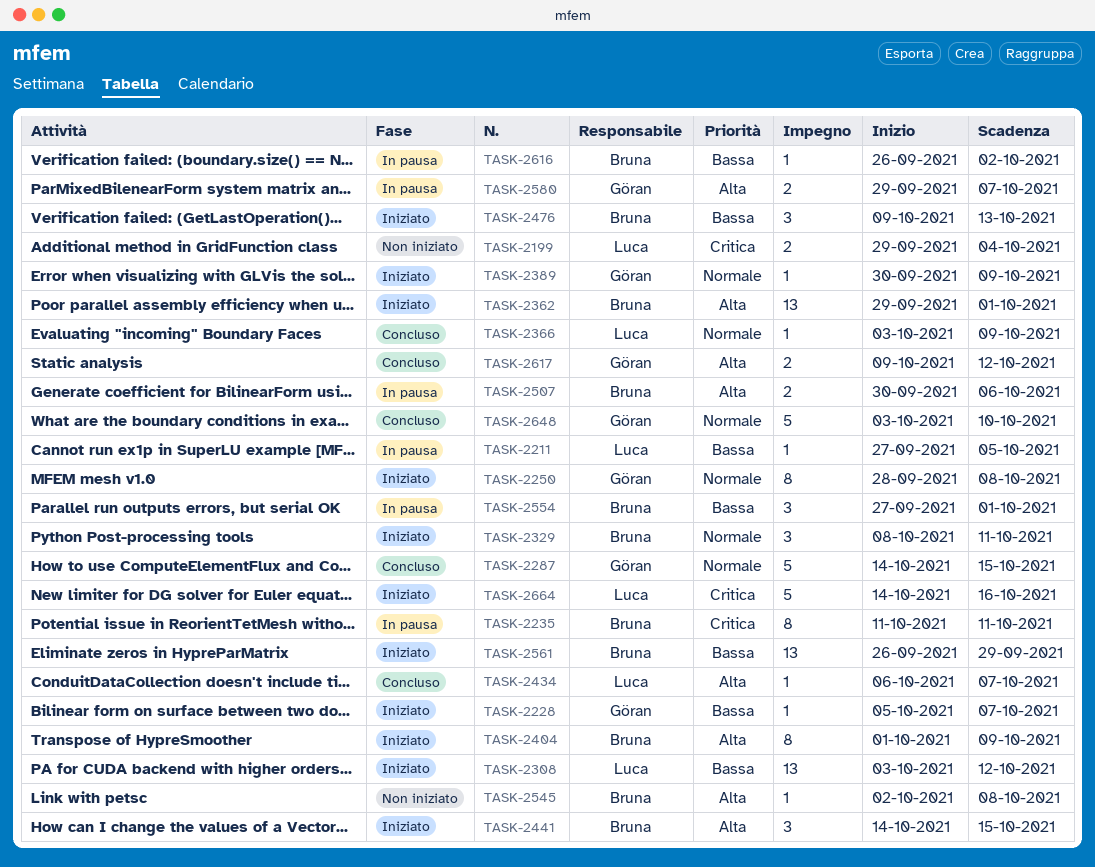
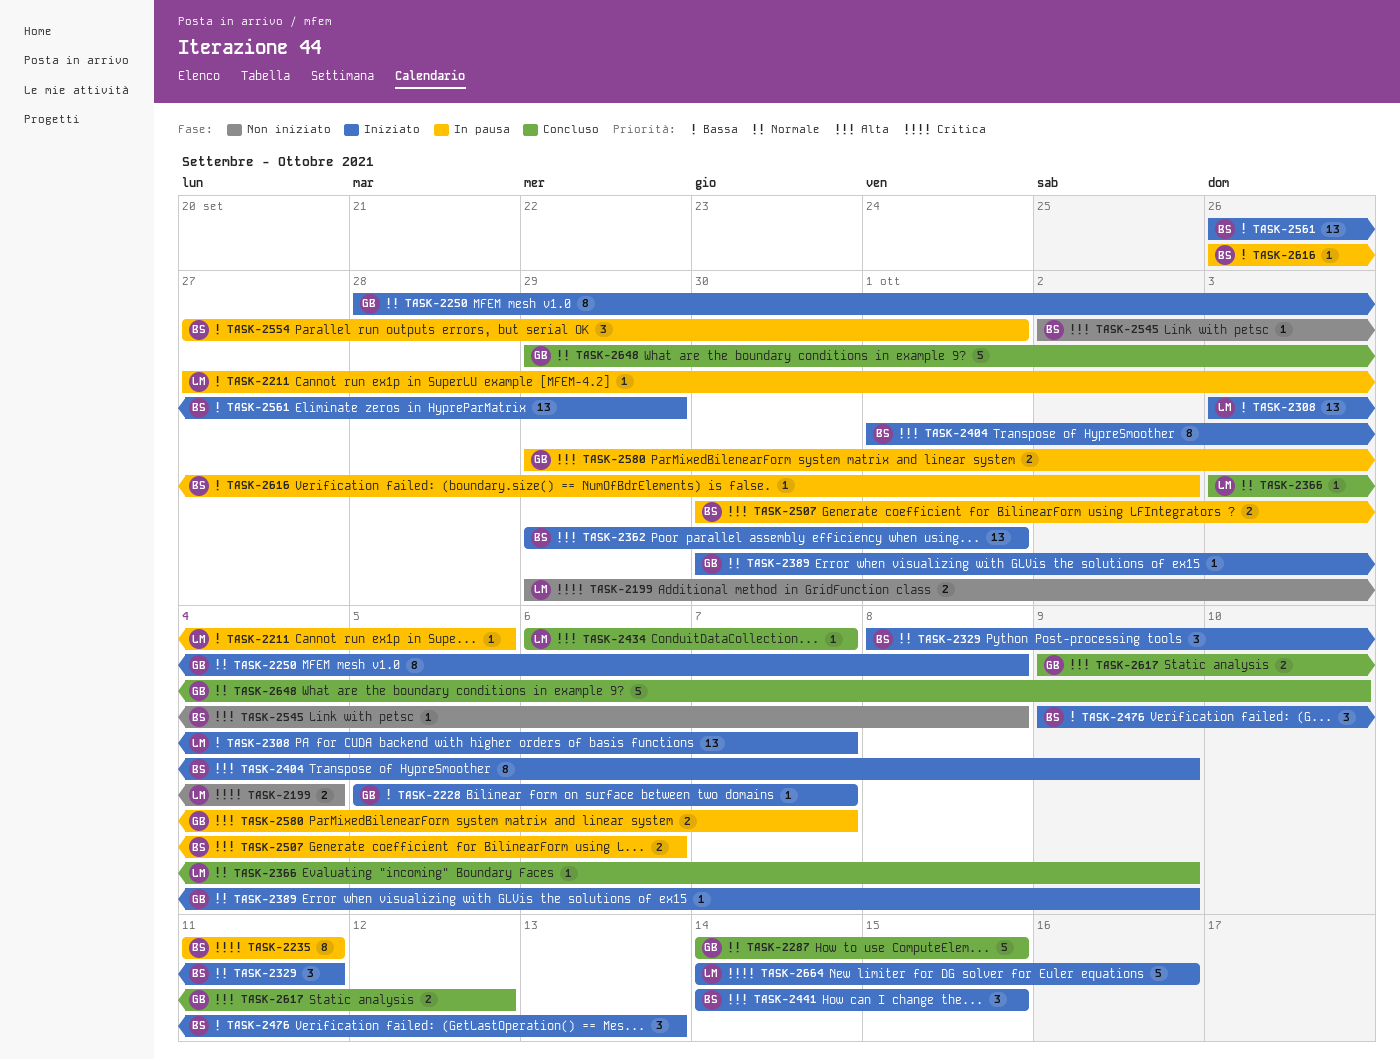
TASK-2308, due: Oct 12 -> Oct 7
TASK-2648, start: Oct 3 -> Sep 29

